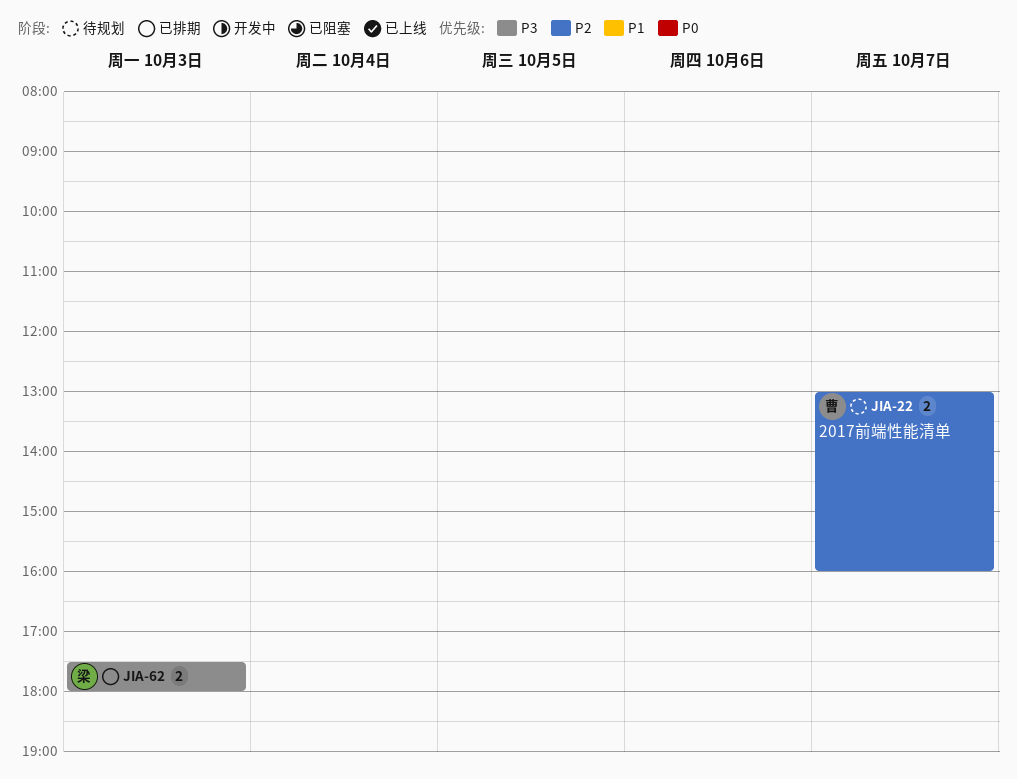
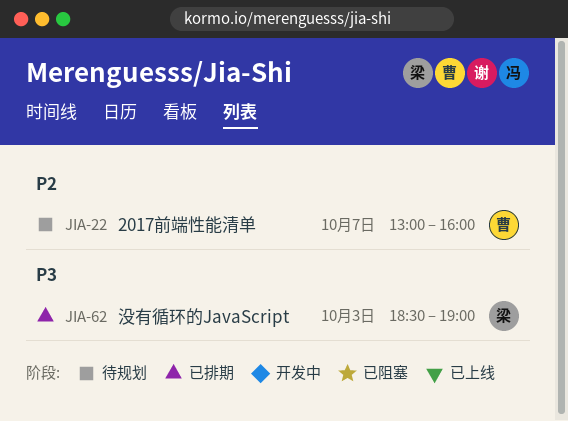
JIA-62, begins: 17:30 -> 18:30
JIA-62, ends: 18:00 -> 19:00

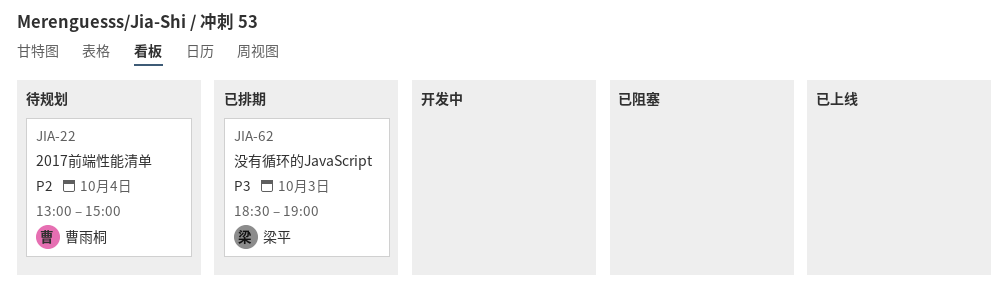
JIA-22, day: Oct 7 -> Oct 4
JIA-22, ends: 16:00 -> 15:00

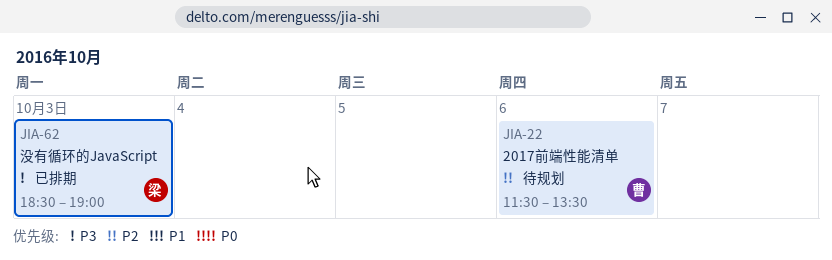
JIA-22, day: Oct 4 -> Oct 6
JIA-22, begins: 13:00 -> 11:30
JIA-22, ends: 15:00 -> 13:30

